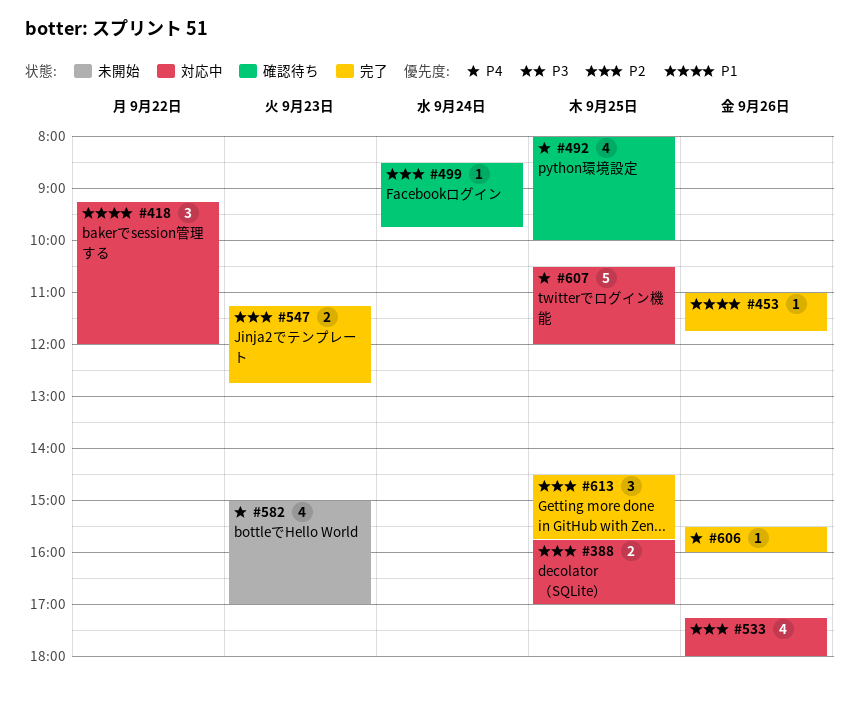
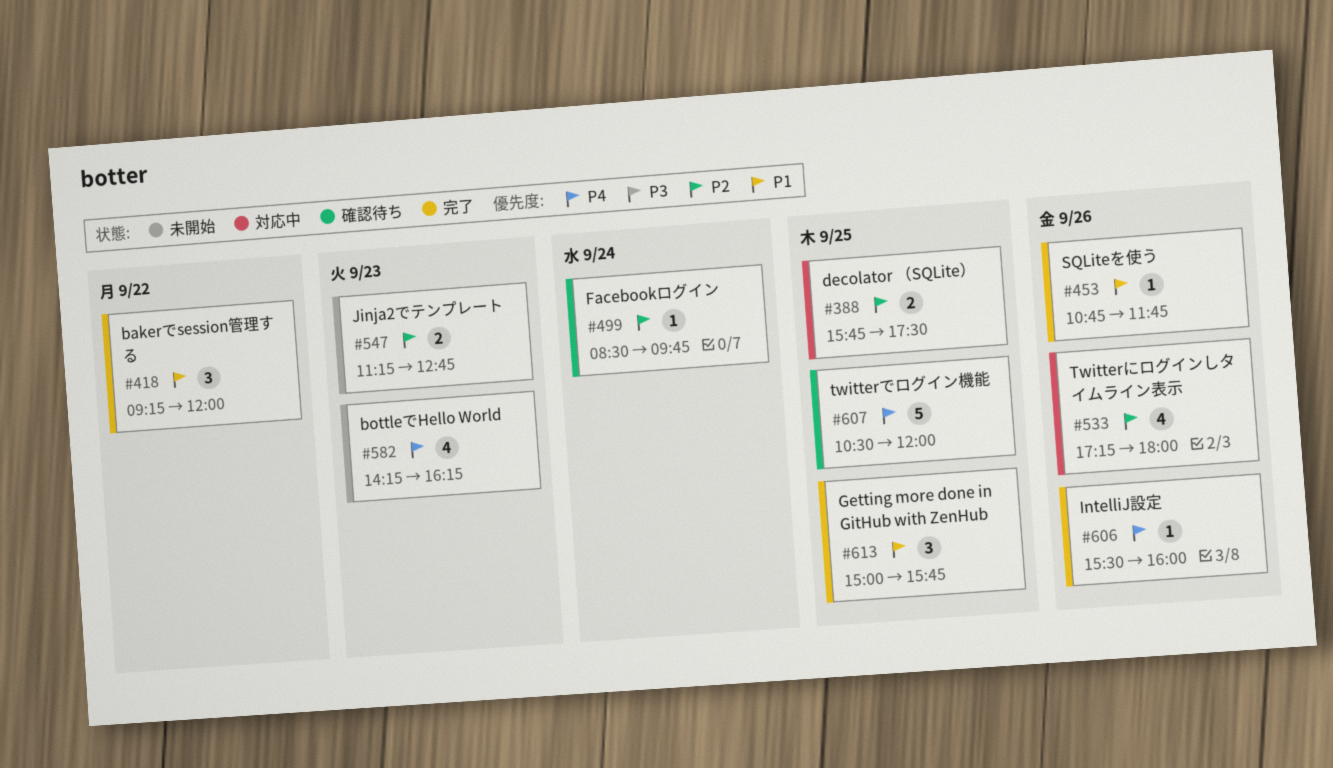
#388, ends: 17:00 -> 17:30
#418, status: 対応中 -> 完了
#453, begins: 11:00 -> 10:45
#492: present -> none
#547, status: 完了 -> 未開始
#582, begins: 15:00 -> 14:15
#582, ends: 17:00 -> 16:15
#607, status: 対応中 -> 確認待ち
#613, priority: P2 -> P1
#613, begins: 14:30 -> 15:00

